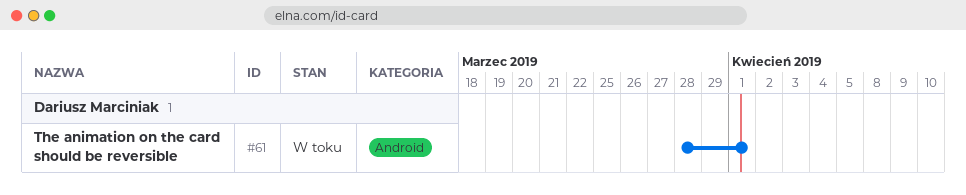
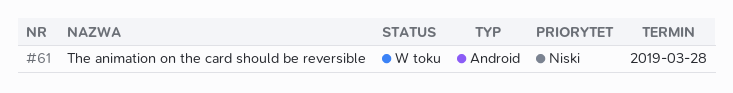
#61, due: Apr 1 -> Mar 28

